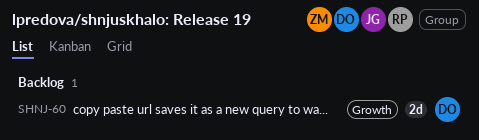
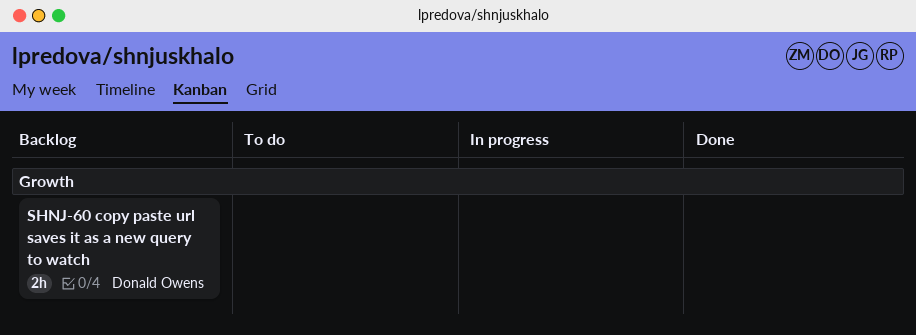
SHNJ-60, estimate: 2d -> 2h

